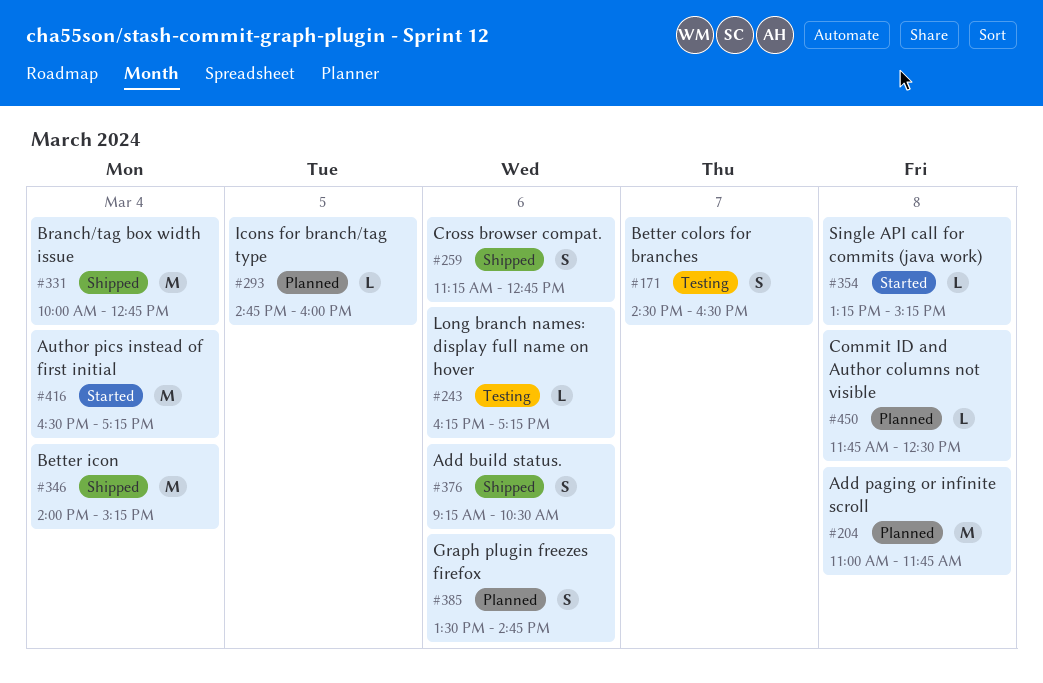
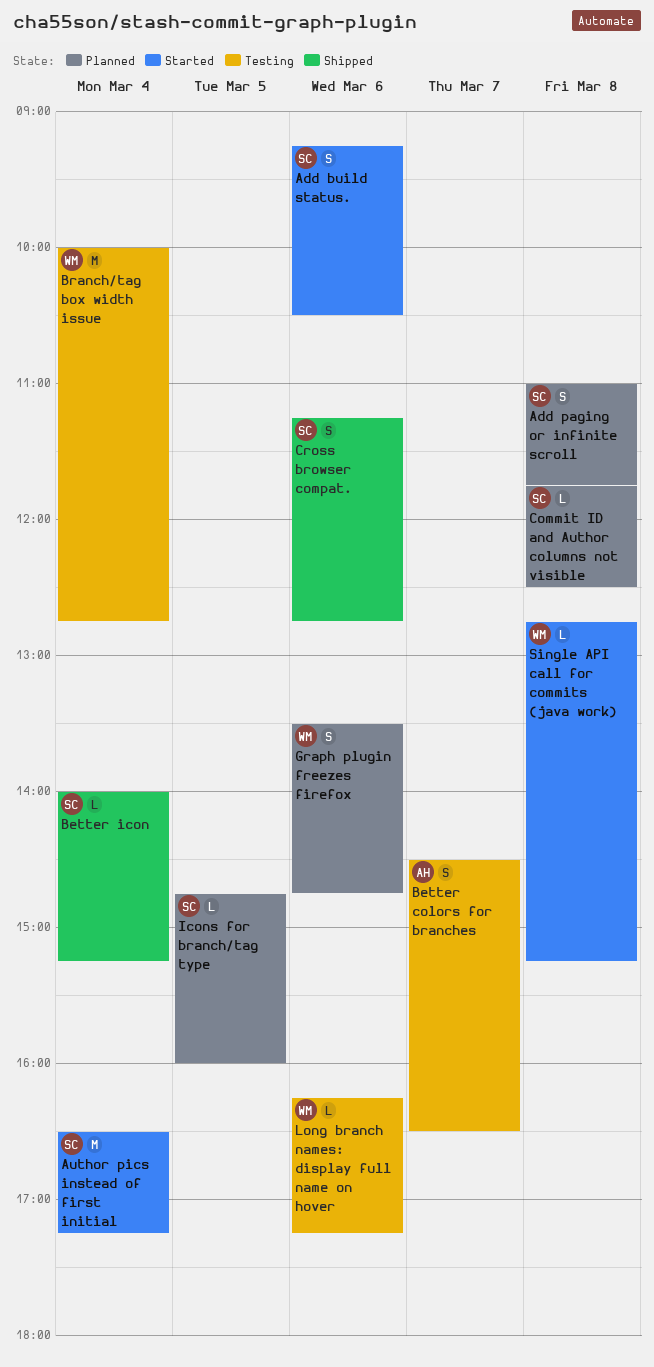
Add build status., status: Shipped -> Started
Add paging or infinite scroll, estimate: M -> S
Better icon, estimate: M -> L
Branch/tag box width issue, status: Shipped -> Testing
Single API call for commits (java work), begins: 13:15 -> 12:45

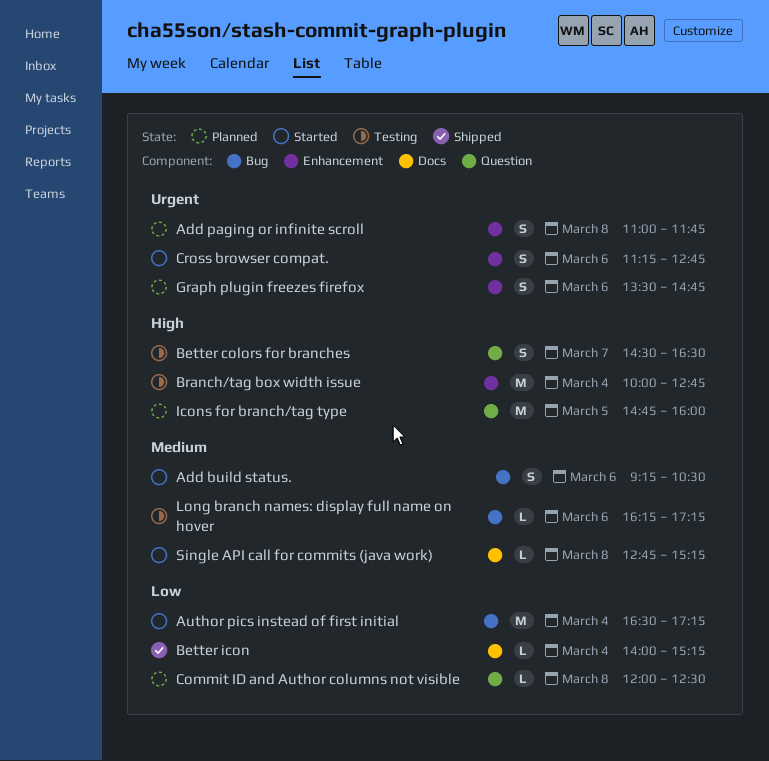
Commit ID and Author columns not visible, begins: 11:45 -> 12:00
Cross browser compat., status: Shipped -> Started
Icons for branch/tag type, estimate: L -> M

